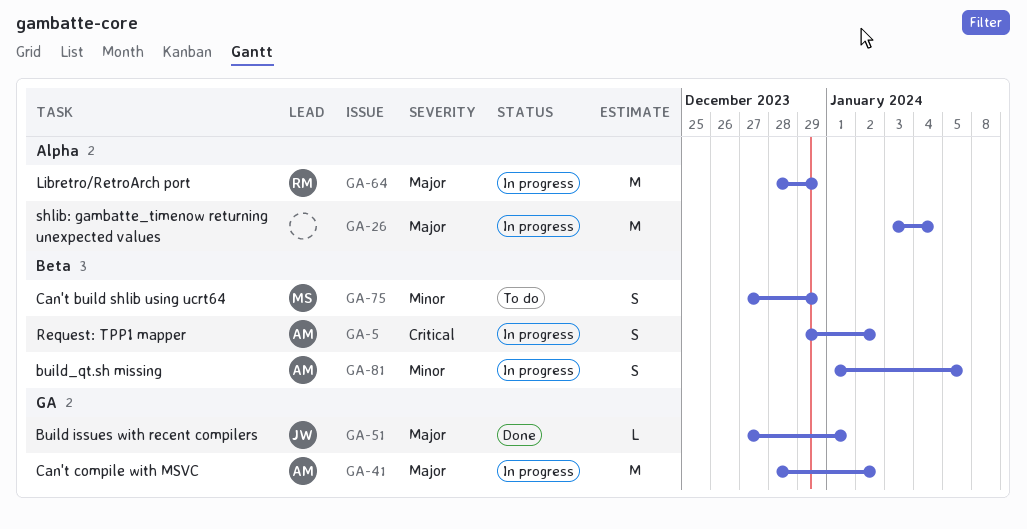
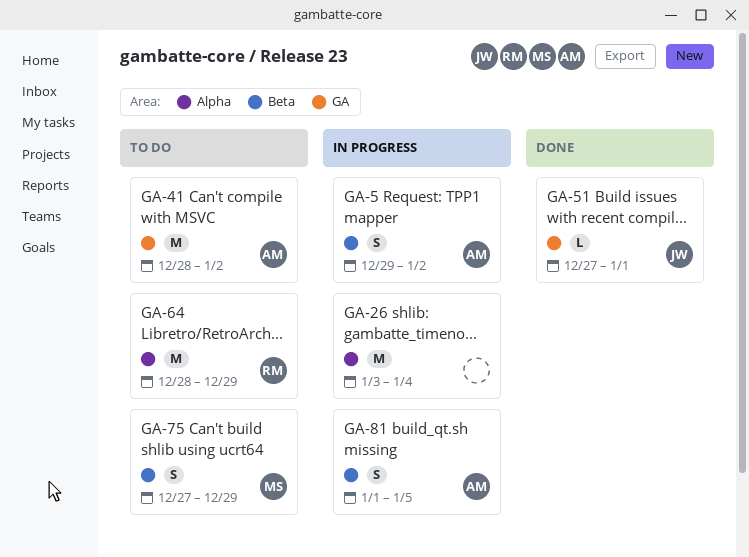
GA-41, status: In progress -> To do
GA-64, status: In progress -> To do

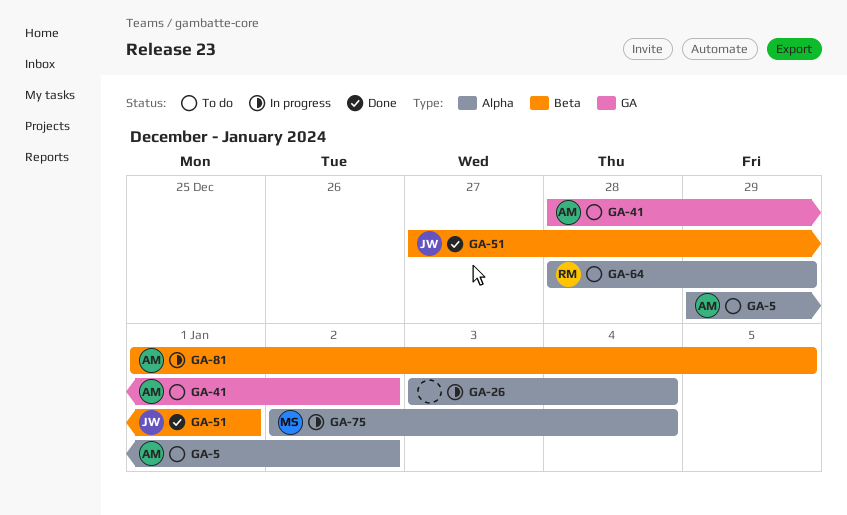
GA-5, status: In progress -> To do
GA-5, label: Beta -> Alpha
GA-51, label: GA -> Beta
GA-75, status: To do -> In progress
GA-75, label: Beta -> Alpha
GA-75, start: Dec 27 -> Jan 2
GA-75, due: Dec 29 -> Jan 4

